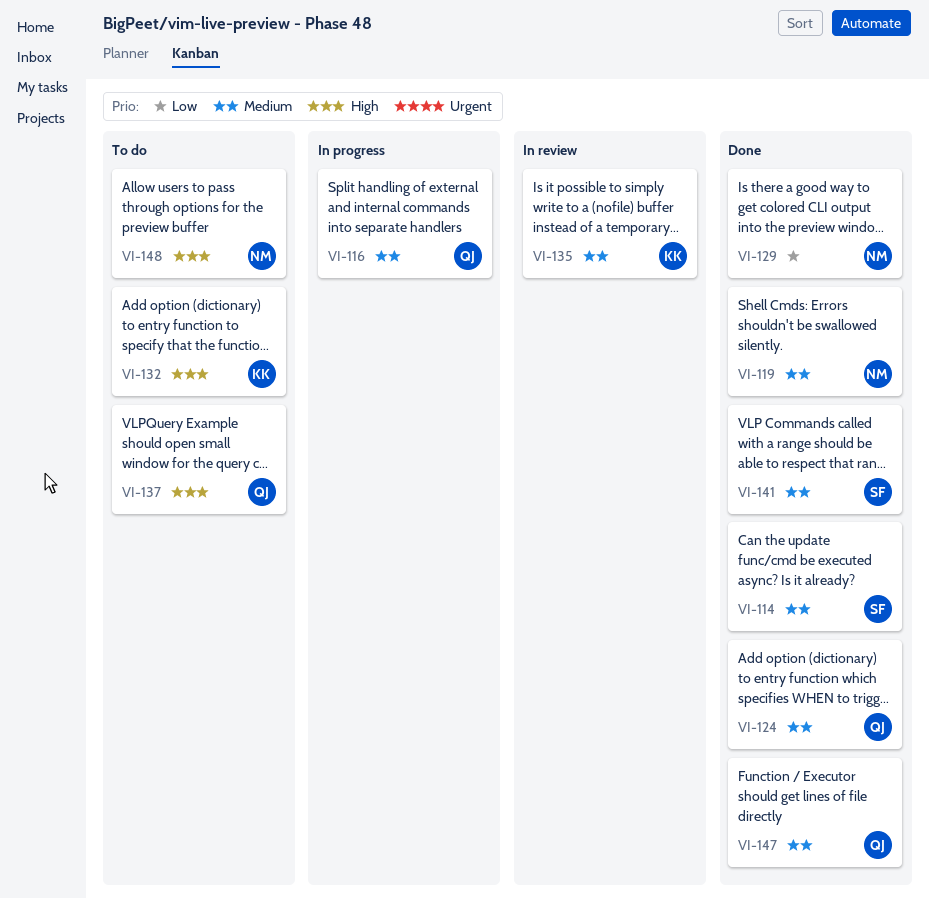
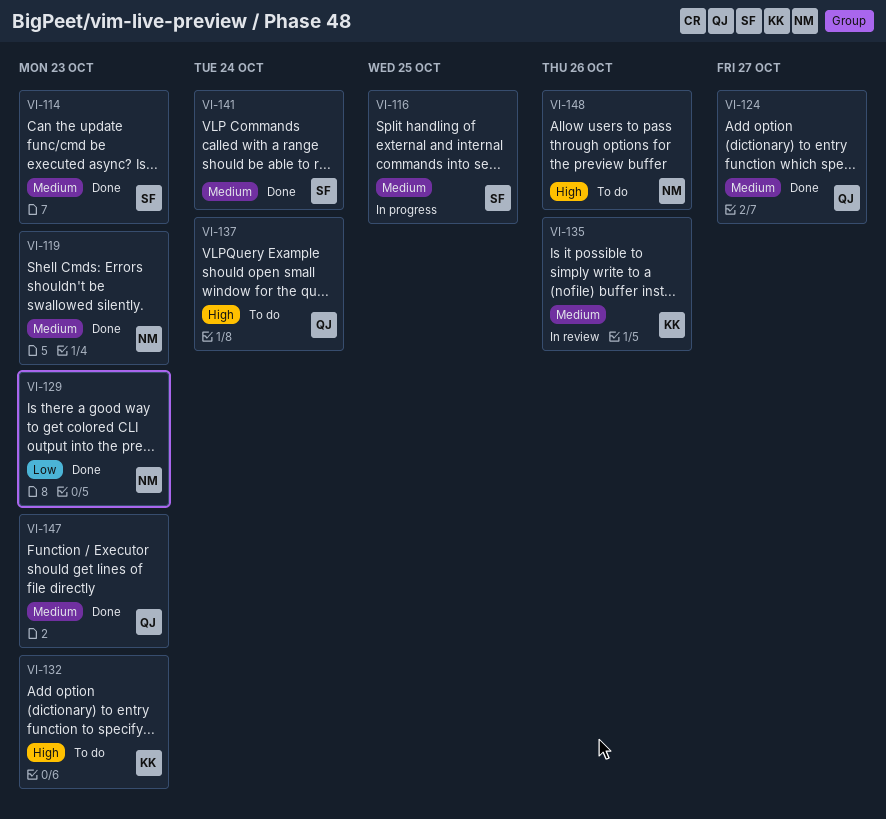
VI-116, owner: QJ -> SF

